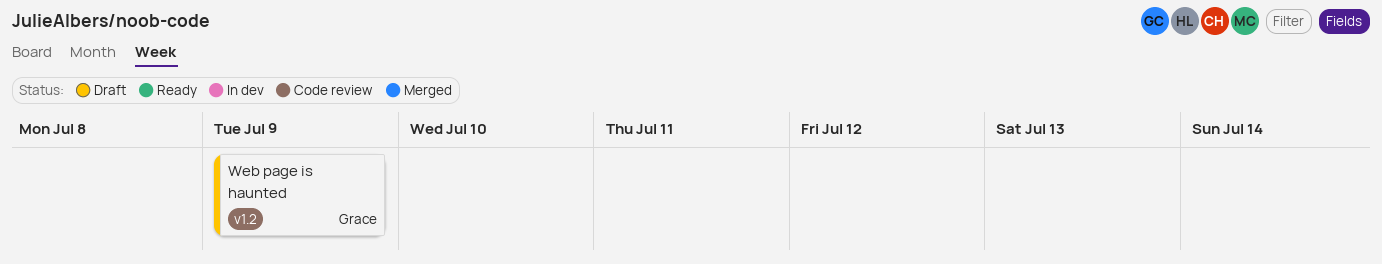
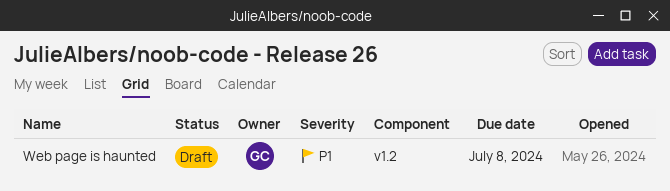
Web page is haunted, due: Jul 9 -> Jul 8

